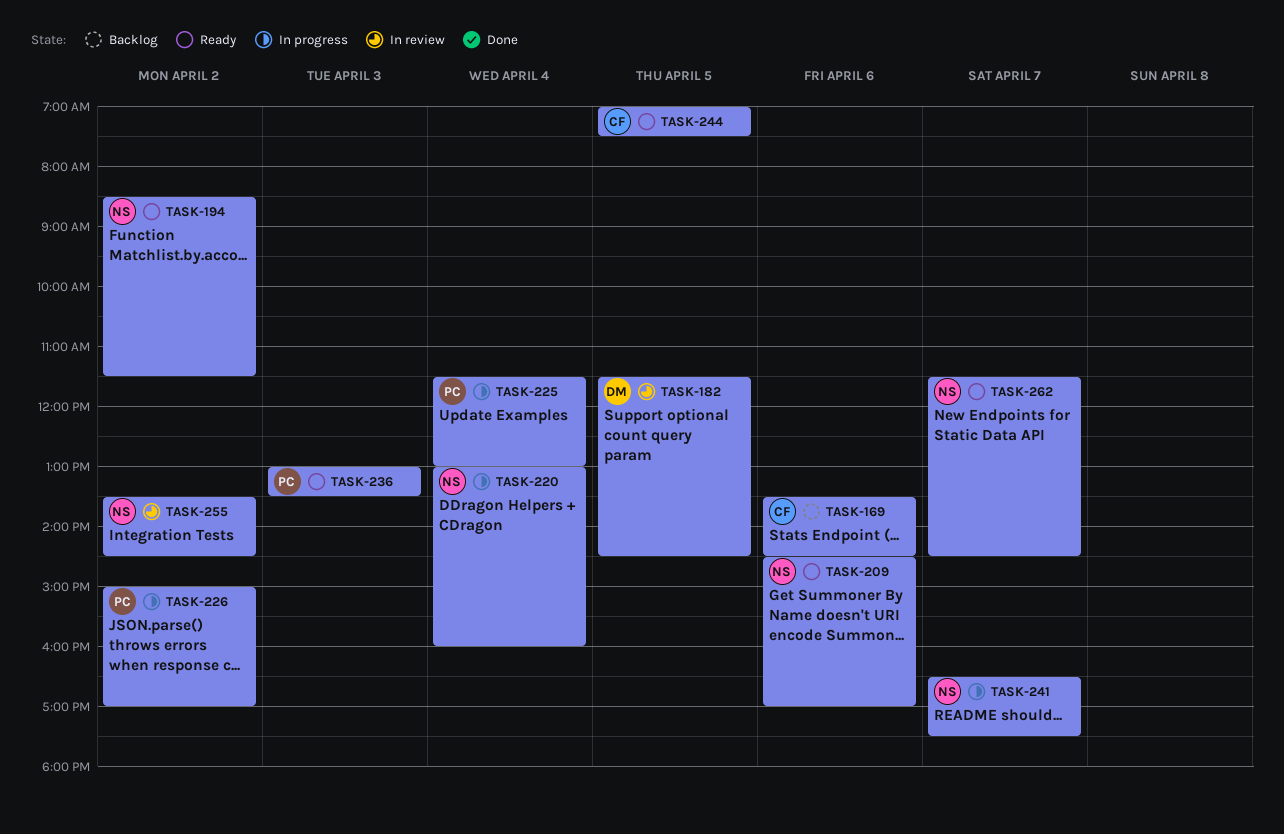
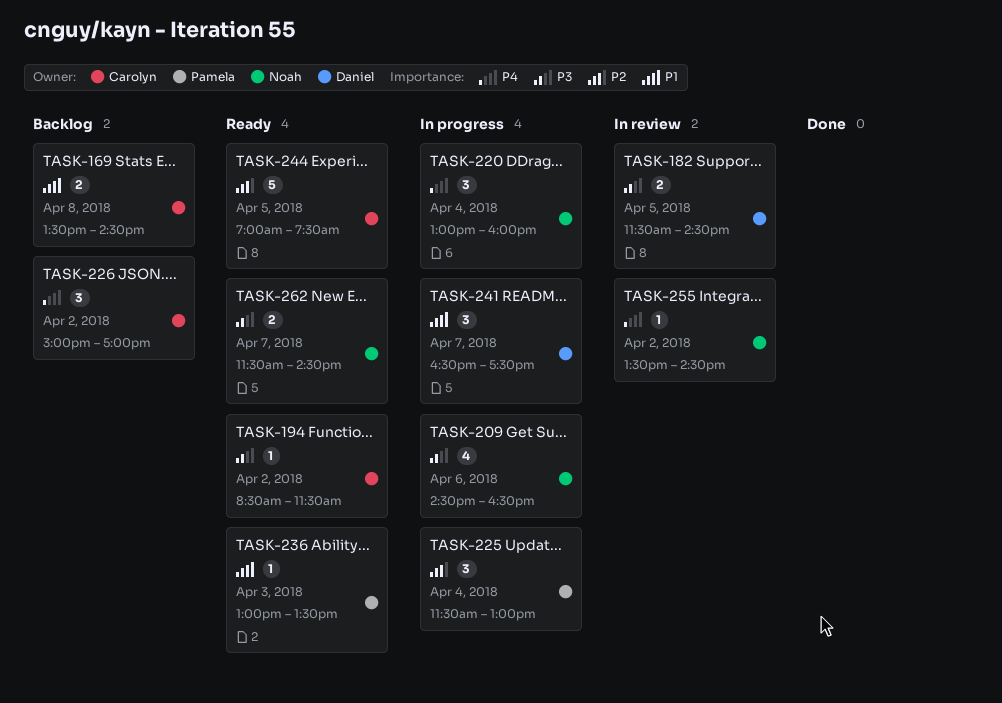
TASK-169, day: Apr 6 -> Apr 8
TASK-194, owner: Noah -> Carolyn
TASK-209, status: Ready -> In progress
TASK-209, ends: 17:00 -> 16:30
TASK-226, status: In progress -> Backlog
TASK-226, owner: Pamela -> Carolyn
TASK-241, owner: Noah -> Daniel

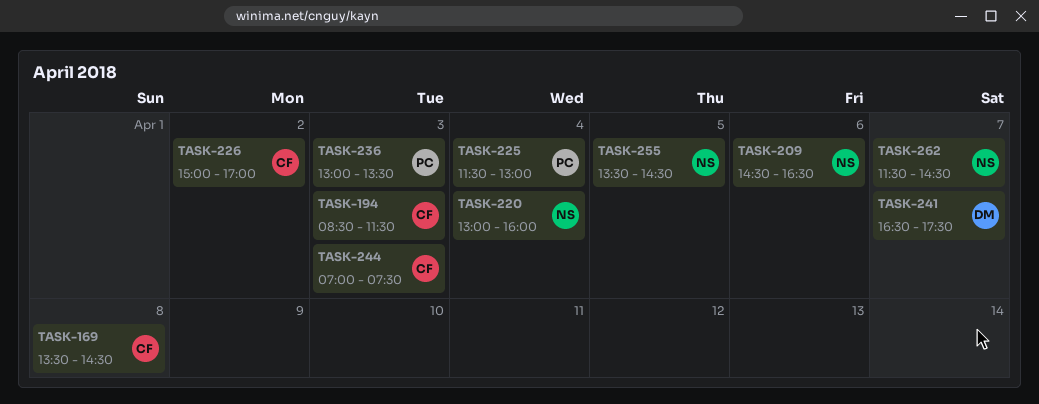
TASK-182: present -> none
TASK-194, day: Apr 2 -> Apr 3
TASK-244, day: Apr 5 -> Apr 3
TASK-255, day: Apr 2 -> Apr 5

